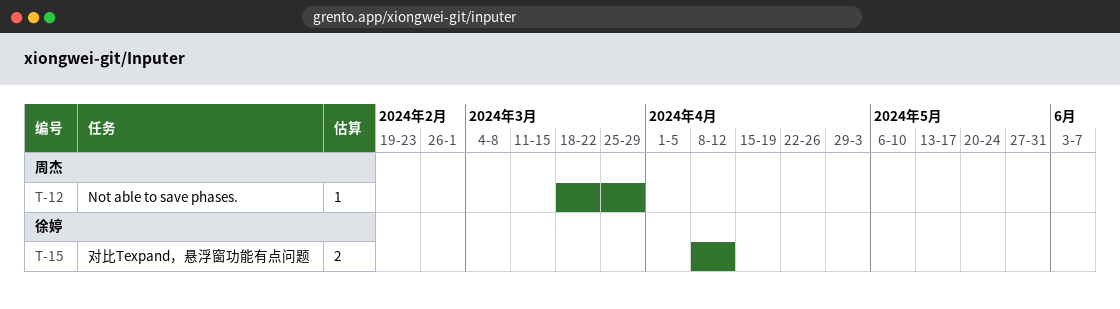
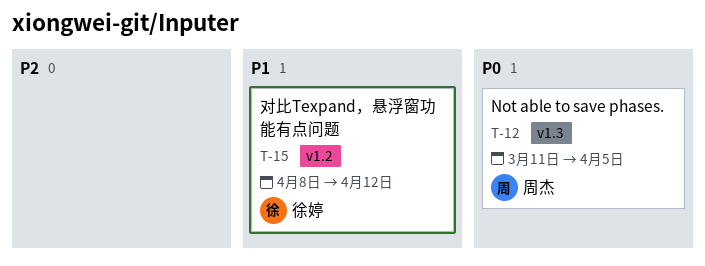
T-12, start: Mar 18 -> Mar 11
T-12, due: Mar 29 -> Apr 5

